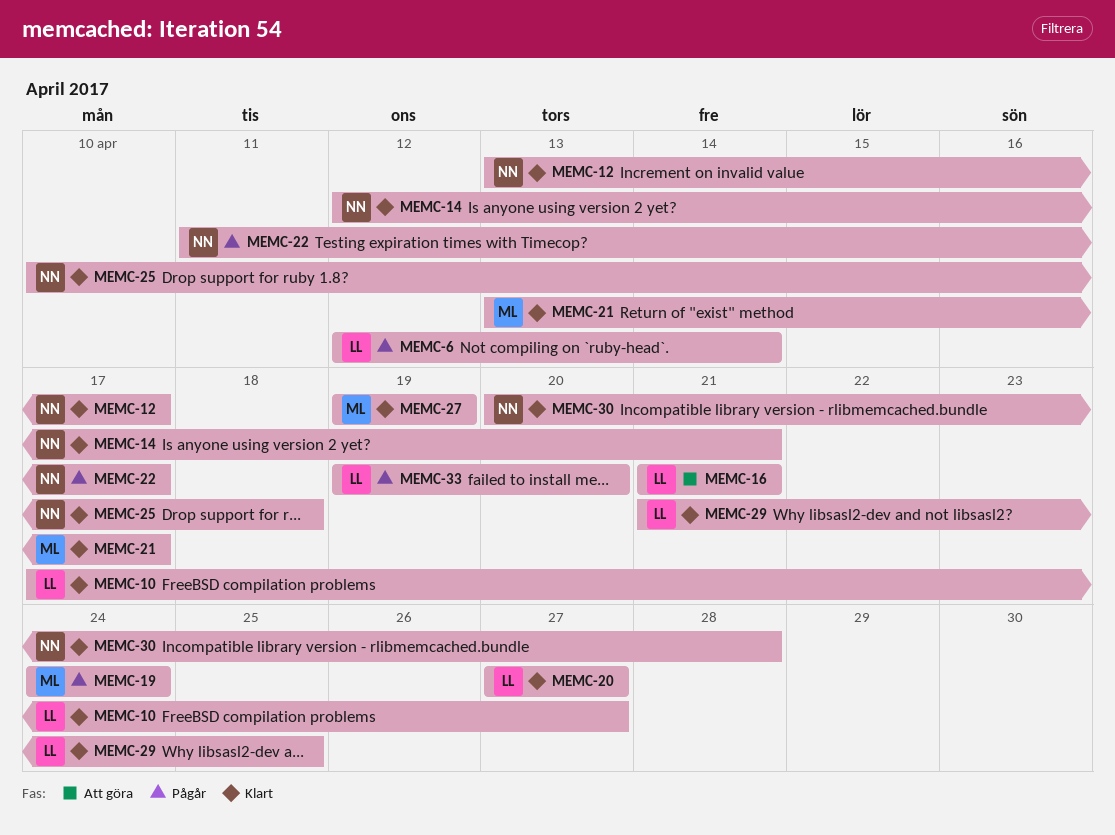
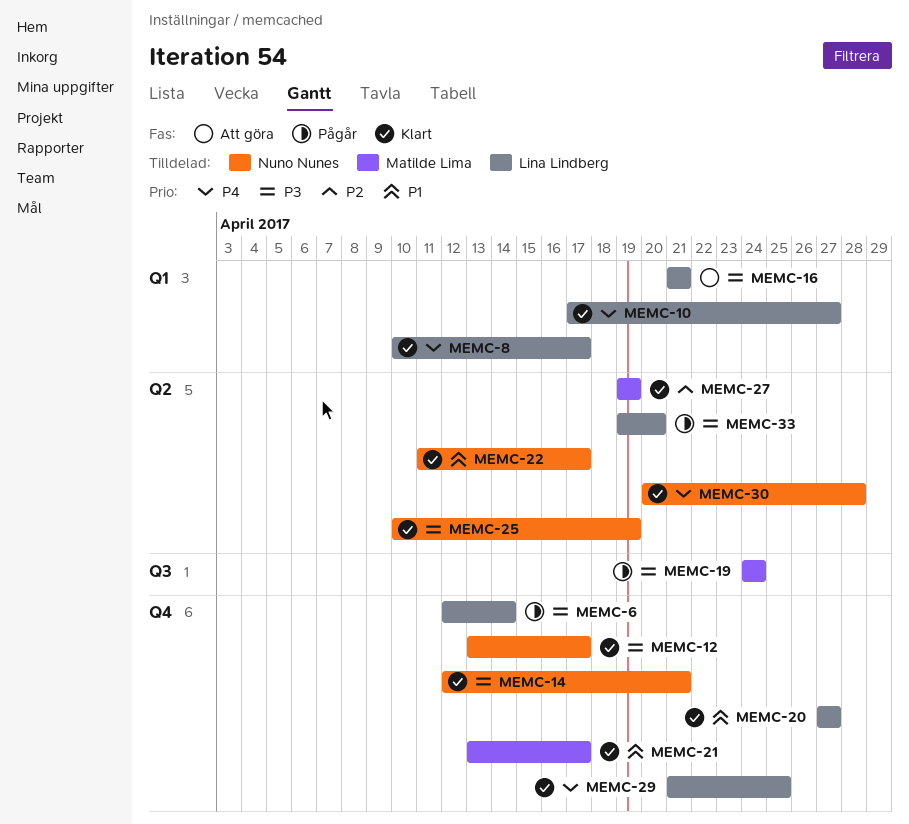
MEMC-8: none -> present
MEMC-22, status: Pågår -> Klart
MEMC-25, due: Apr 18 -> Apr 19

